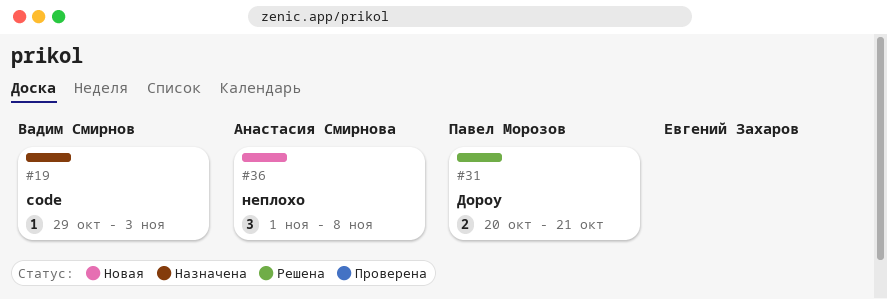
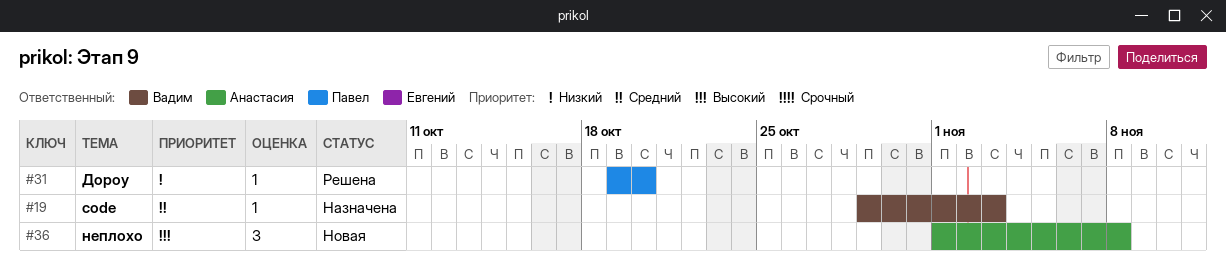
#31, estimate: 2 -> 1
#31, start: Oct 20 -> Oct 19
#31, due: Oct 21 -> Oct 20

